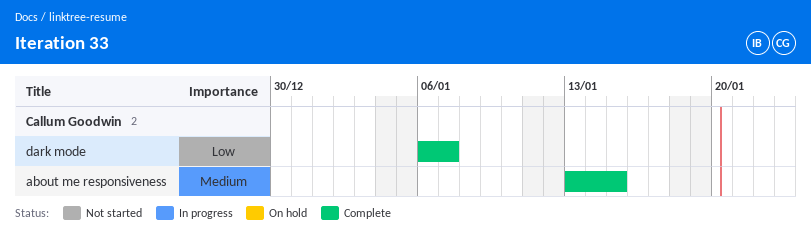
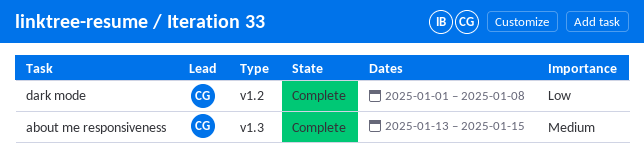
dark mode, start: Jan 6 -> Jan 1
dark mode, due: Jan 7 -> Jan 8

